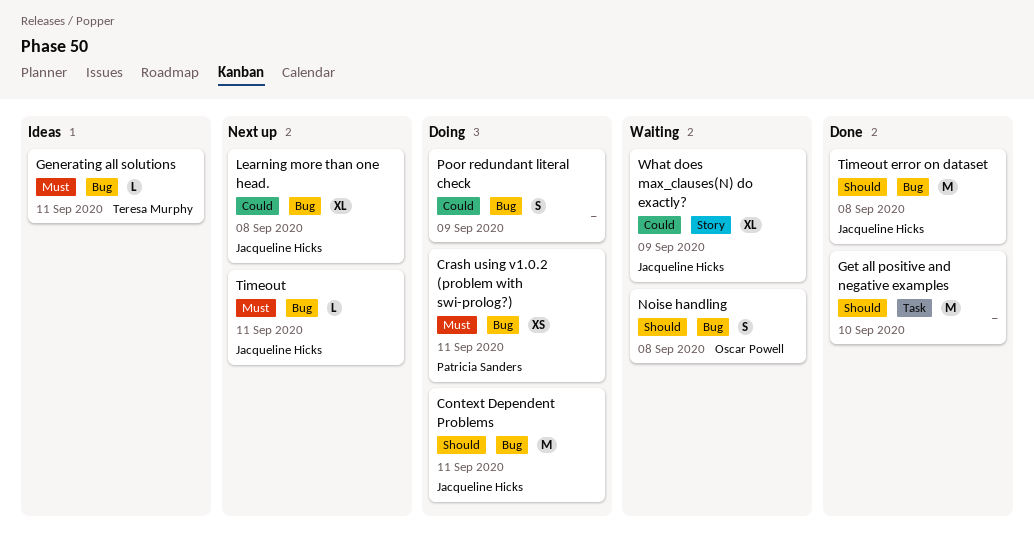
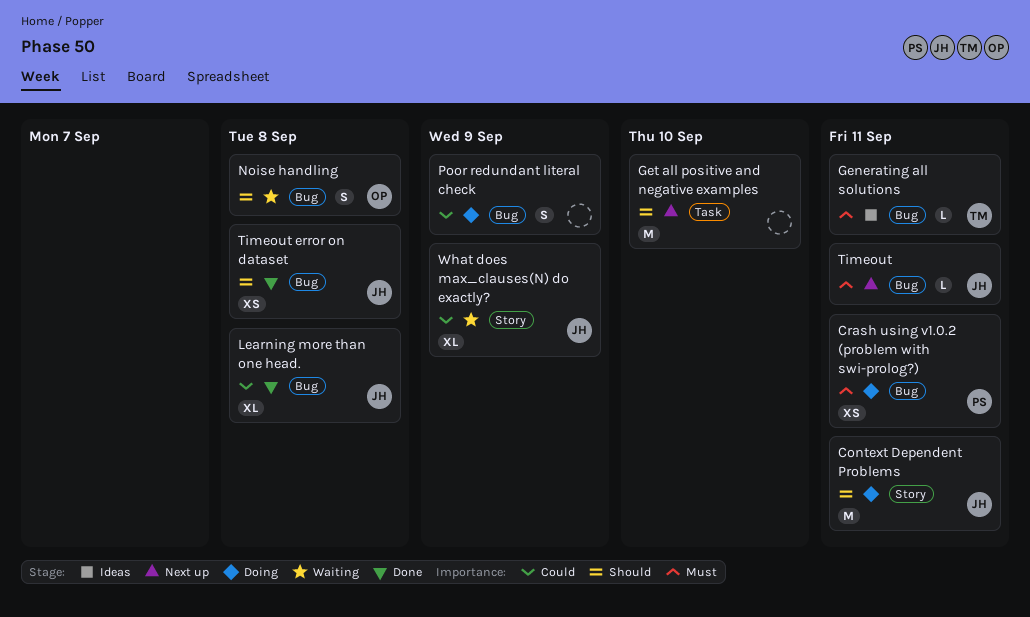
Context Dependent Problems, label: Bug -> Story
Get all positive and negative examples, status: Done -> Next up
Learning more than one head., status: Next up -> Done
Timeout error on dataset, estimate: M -> XS

